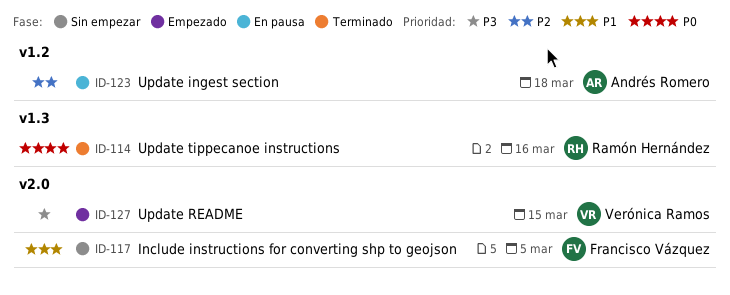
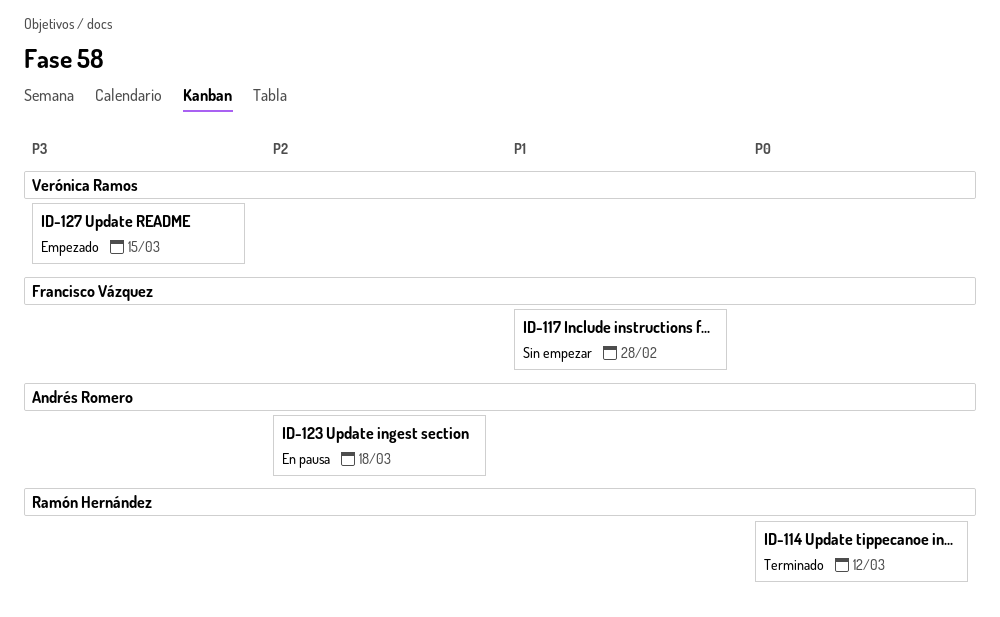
ID-114, due: Mar 16 -> Mar 12
ID-117, due: Mar 5 -> Feb 28

